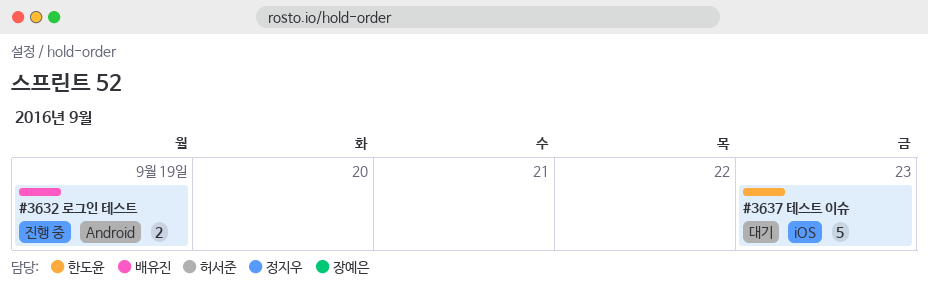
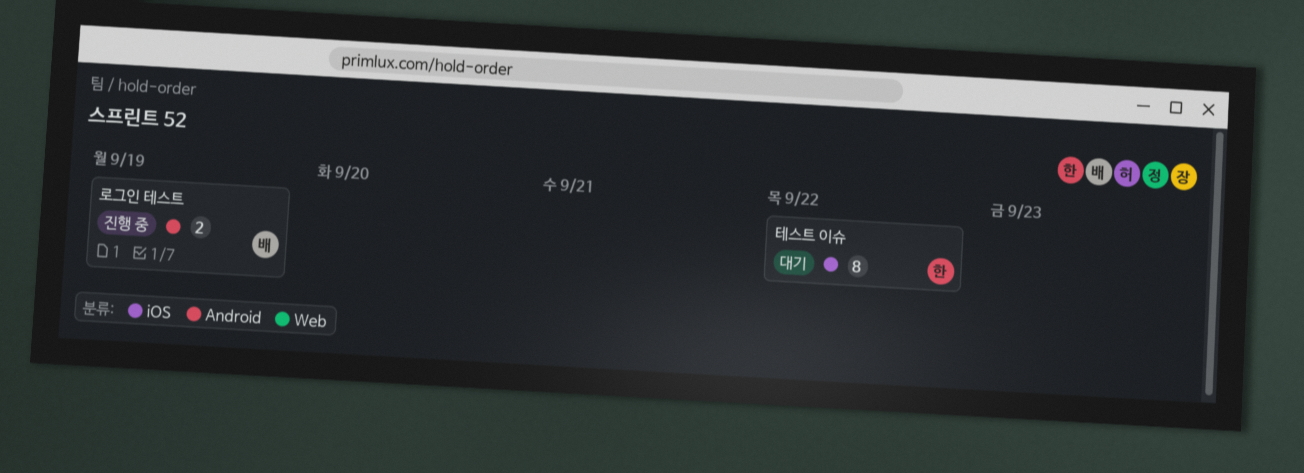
테스트 이슈, estimate: 5 -> 8
테스트 이슈, due: Sep 23 -> Sep 22

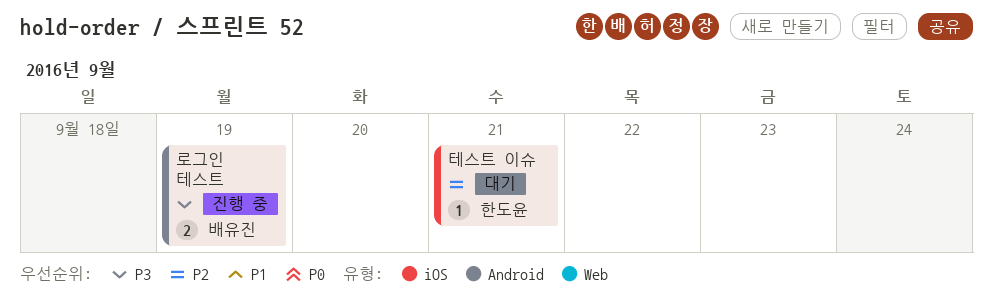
테스트 이슈, estimate: 8 -> 1
테스트 이슈, due: Sep 22 -> Sep 21

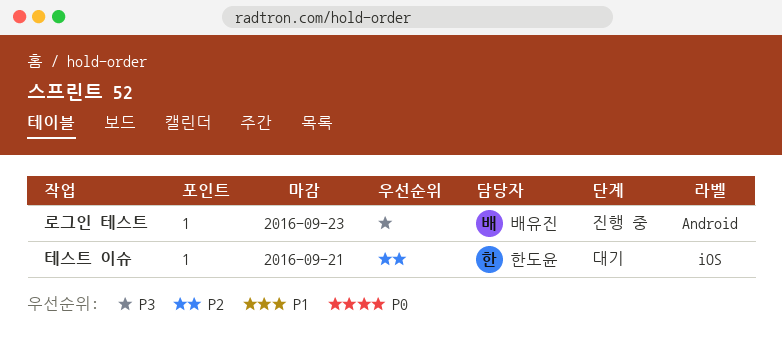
로그인 테스트, estimate: 2 -> 1
로그인 테스트, due: Sep 19 -> Sep 23

